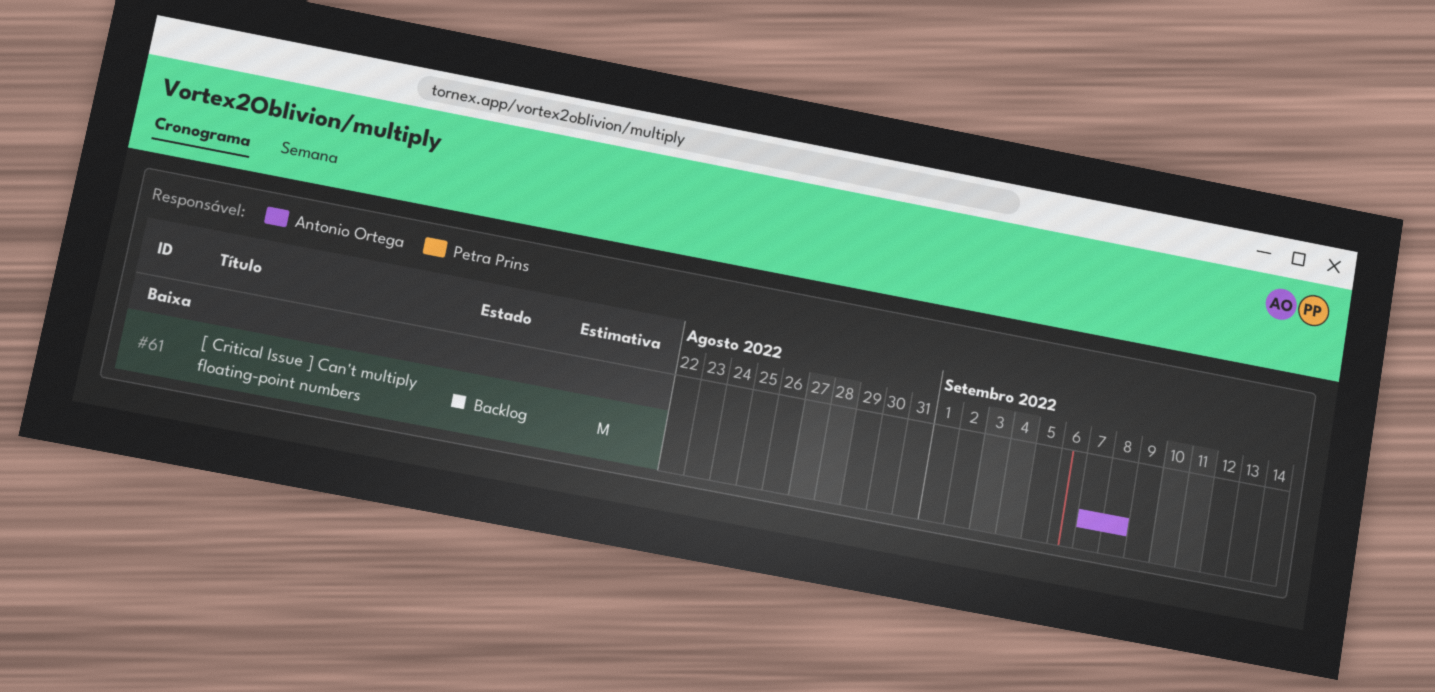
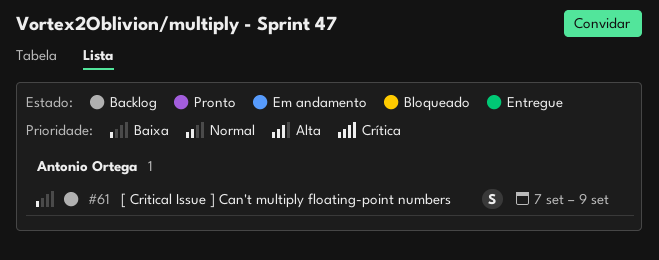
#61, estimate: M -> S
#61, due: Sep 8 -> Sep 9

